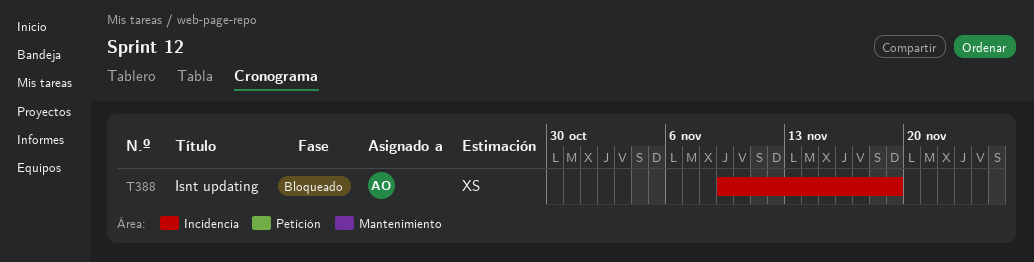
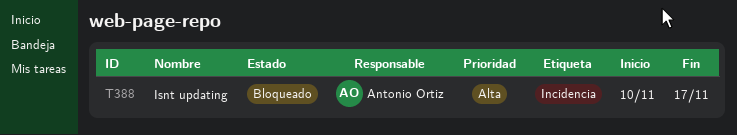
T388, start: Nov 9 -> Nov 10
T388, due: Nov 19 -> Nov 17

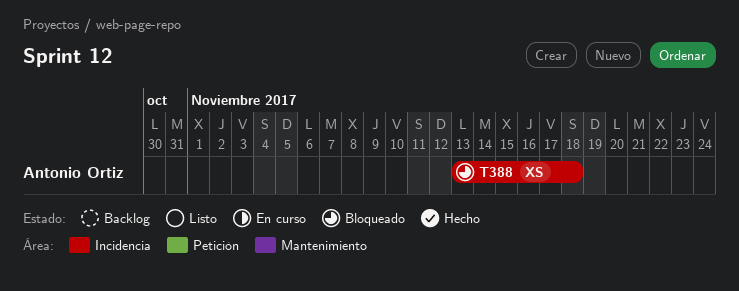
T388, start: Nov 10 -> Nov 13
T388, due: Nov 17 -> Nov 18

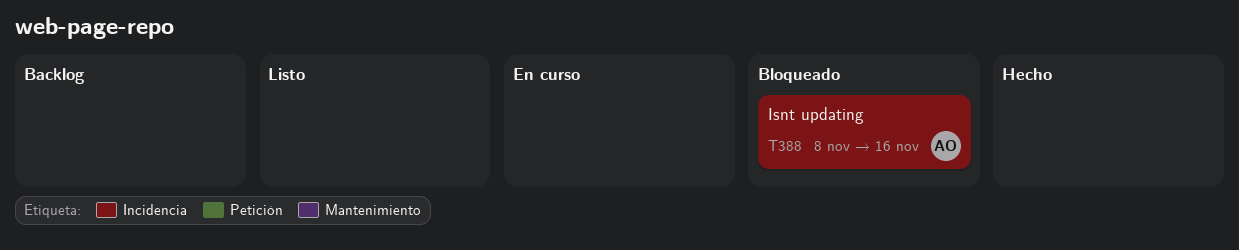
T388, start: Nov 13 -> Nov 8
T388, due: Nov 18 -> Nov 16

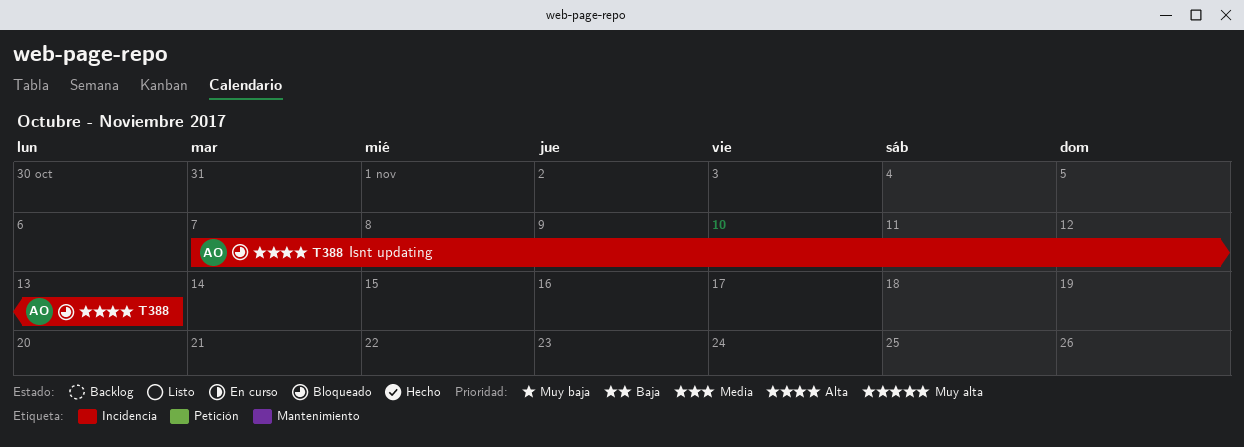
T388, start: Nov 8 -> Nov 7
T388, due: Nov 16 -> Nov 13

